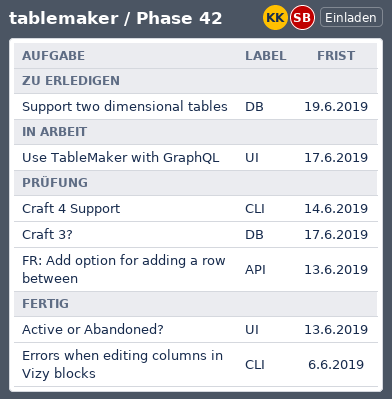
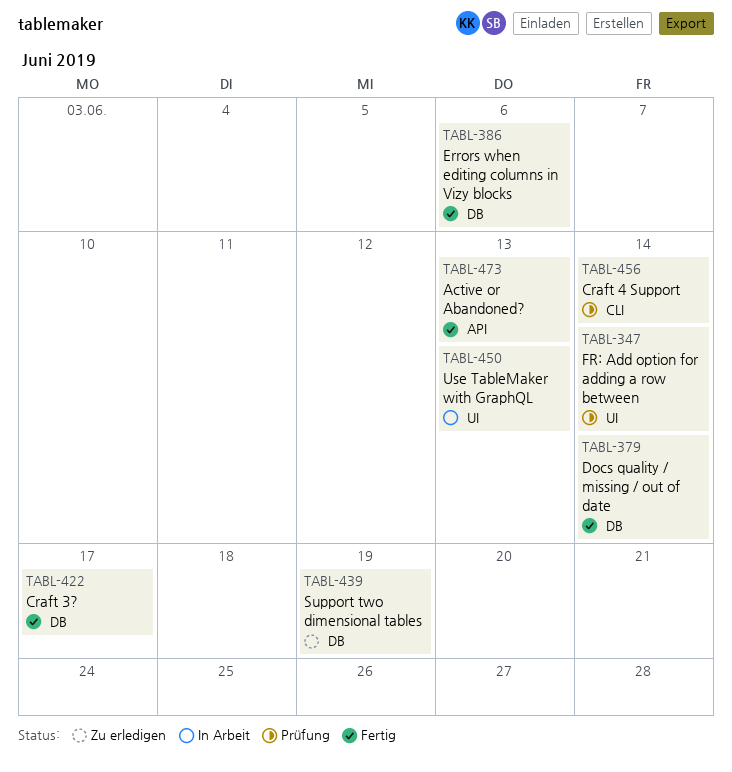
Active or Abandoned?, label: UI -> API
Craft 3?, status: Prüfung -> Fertig
Docs quality / missing / out of date: none -> present
Errors when editing columns in Vizy blocks, label: CLI -> DB
FR: Add option for adding a row between, label: API -> UI
FR: Add option for adding a row between, due: Jun 13 -> Jun 14
Use TableMaker with GraphQL, due: Jun 17 -> Jun 13

